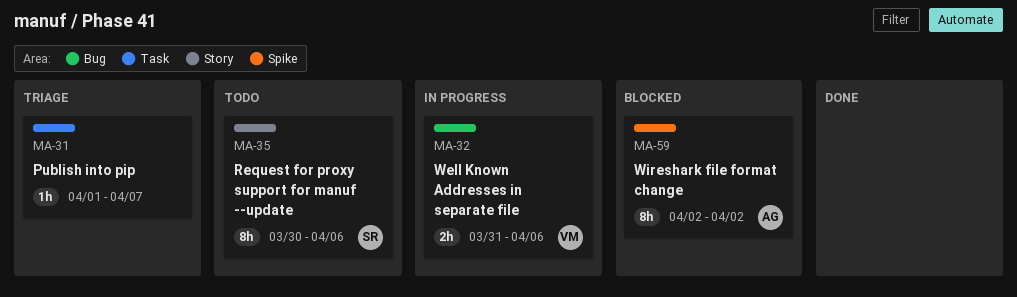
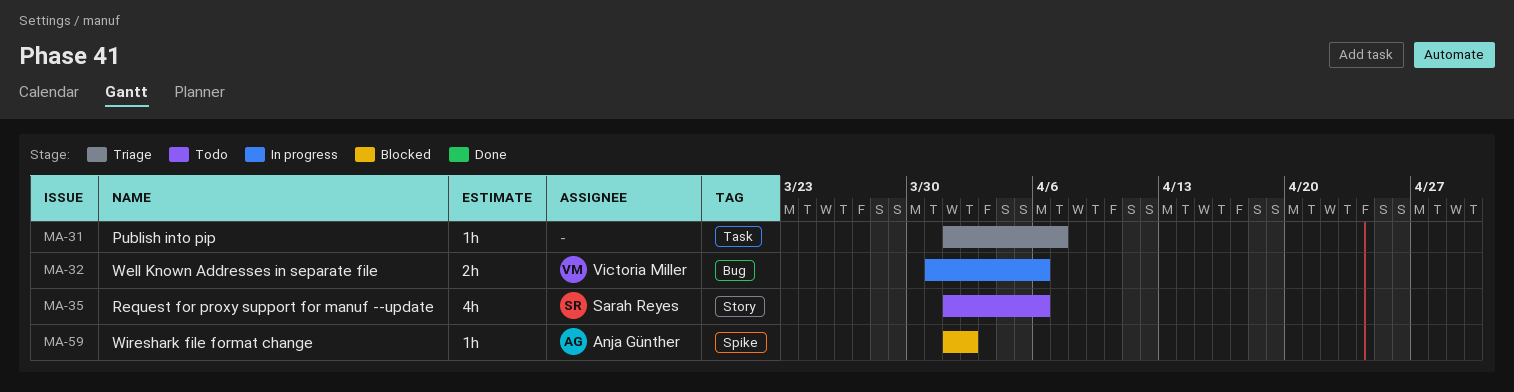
MA-35, estimate: 8h -> 4h
MA-35, start: Mar 30 -> Apr 1
MA-59, estimate: 8h -> 1h
MA-59, start: Apr 2 -> Apr 1

